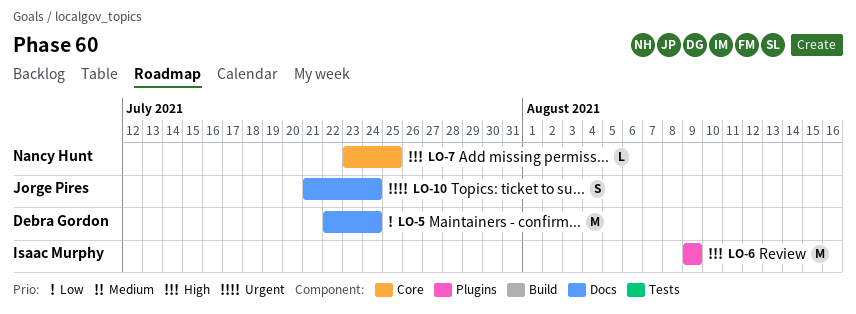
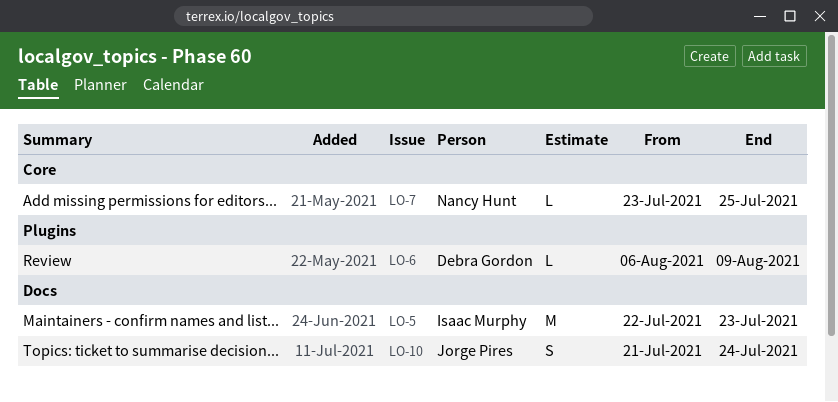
LO-5, owner: Debra Gordon -> Isaac Murphy
LO-5, due: Jul 24 -> Jul 23
LO-6, owner: Isaac Murphy -> Debra Gordon
LO-6, estimate: M -> L
LO-6, start: Aug 9 -> Aug 6

